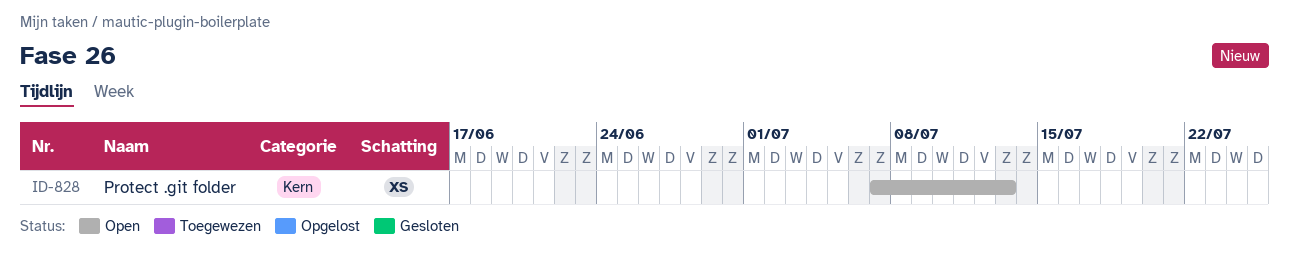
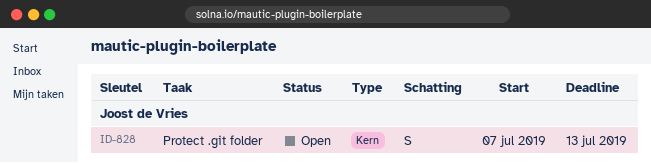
ID-828, estimate: XS -> S

